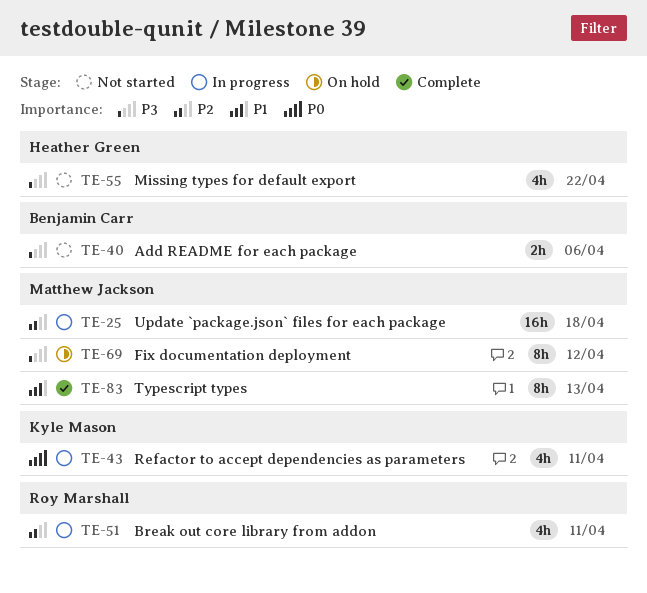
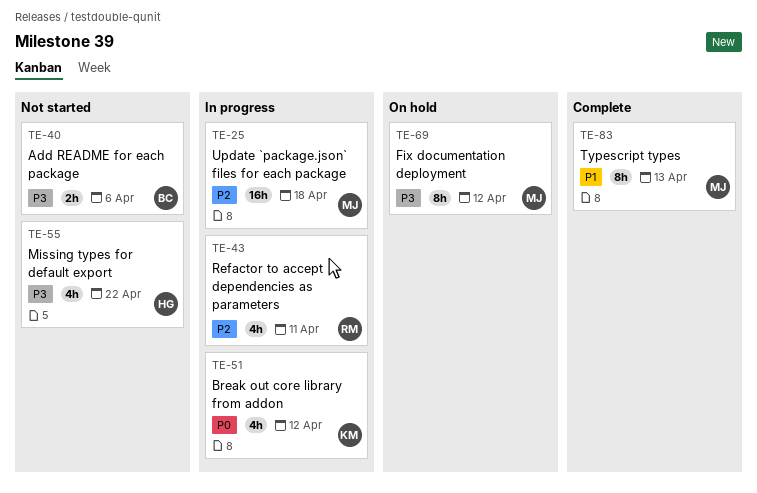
TE-43, owner: Kyle Mason -> Roy Marshall
TE-43, priority: P0 -> P2
TE-51, owner: Roy Marshall -> Kyle Mason
TE-51, priority: P2 -> P0
TE-51, due: Apr 11 -> Apr 12

